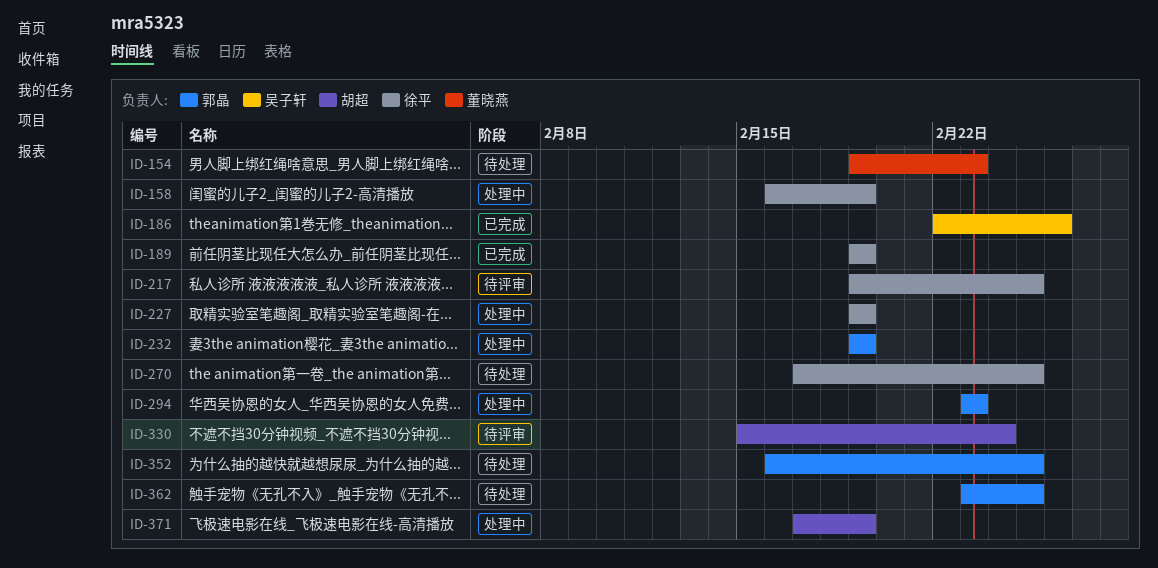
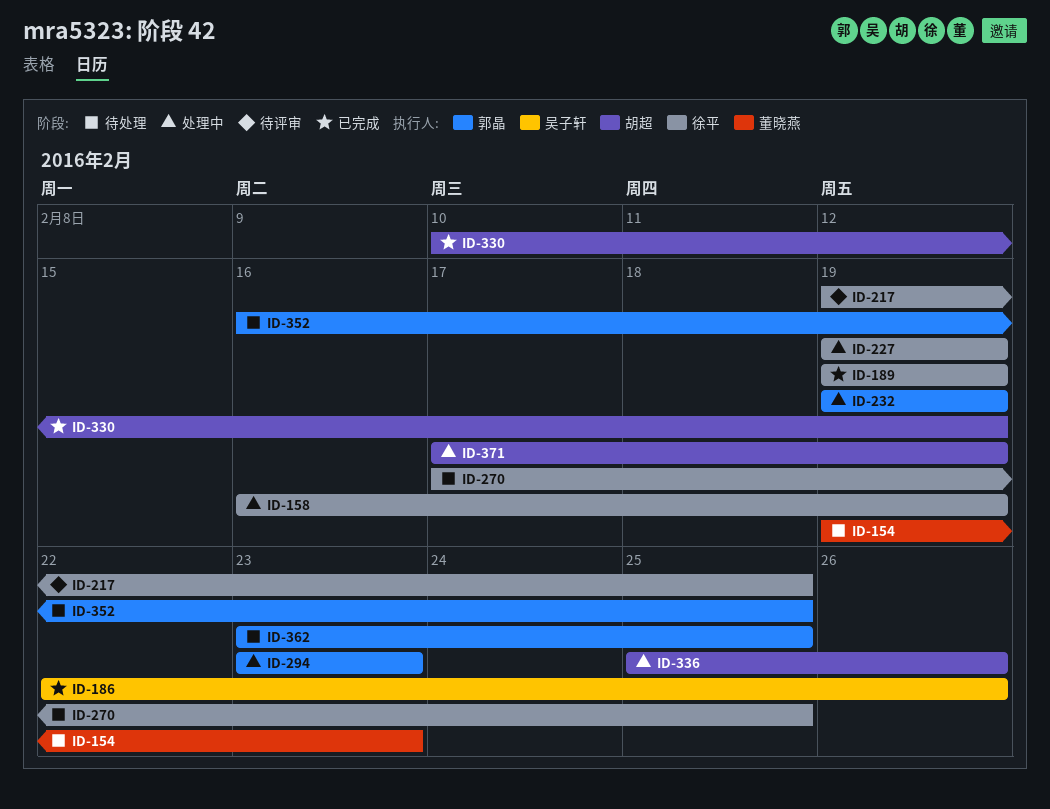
ID-330, status: 待评审 -> 已完成
ID-330, start: Feb 15 -> Feb 10
ID-330, due: Feb 24 -> Feb 19
ID-336: none -> present

